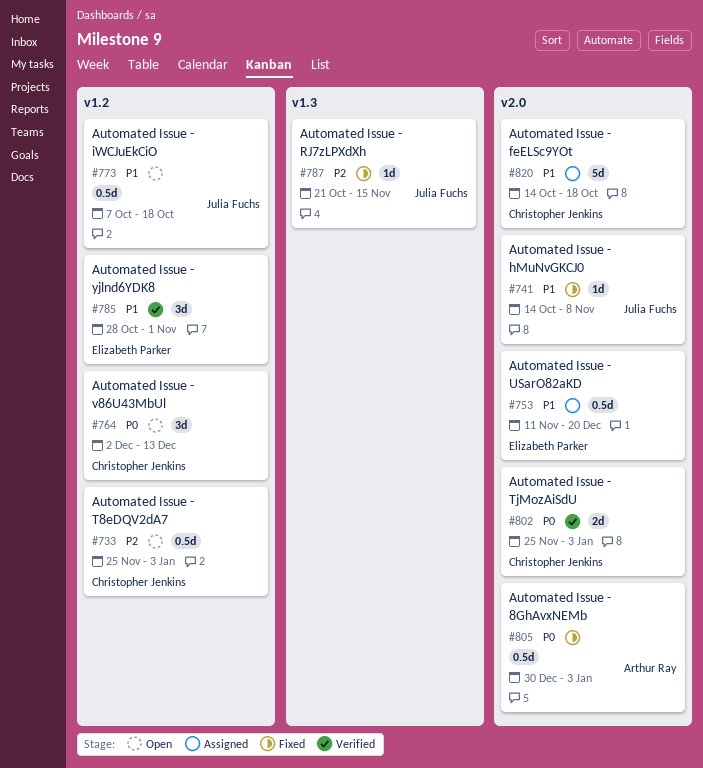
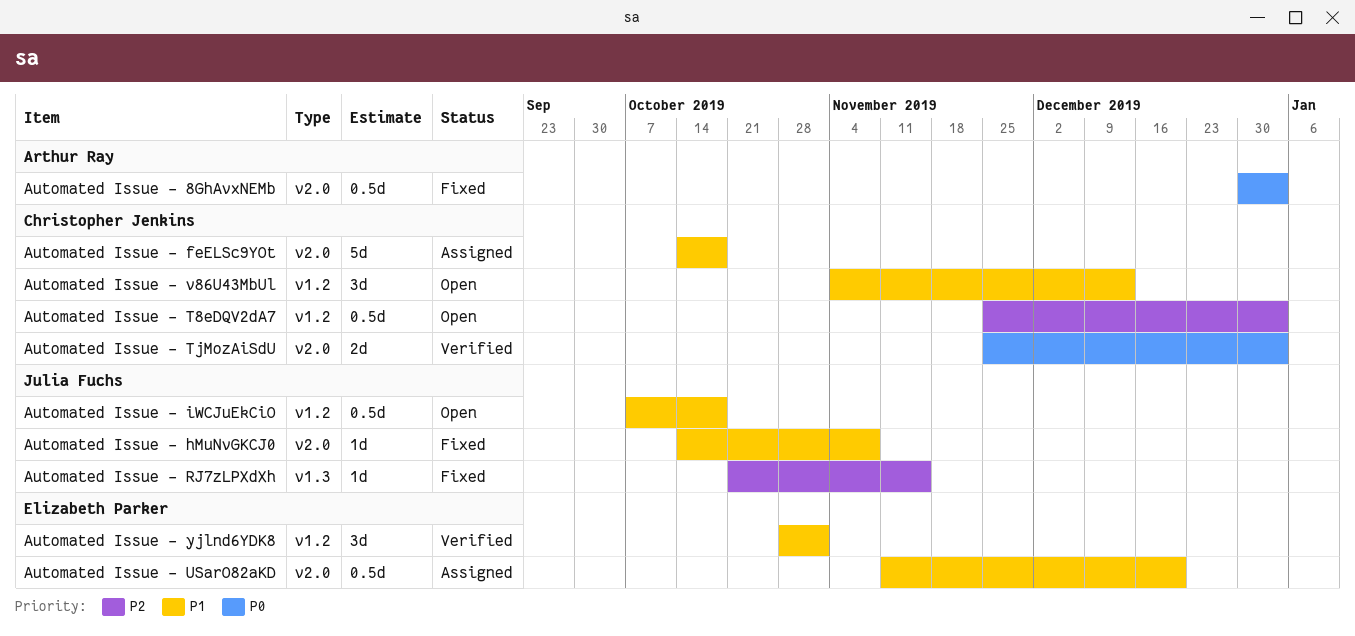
Automated Issue - v86U43MbUl, priority: P0 -> P1
Automated Issue - v86U43MbUl, start: Dec 2 -> Nov 4

